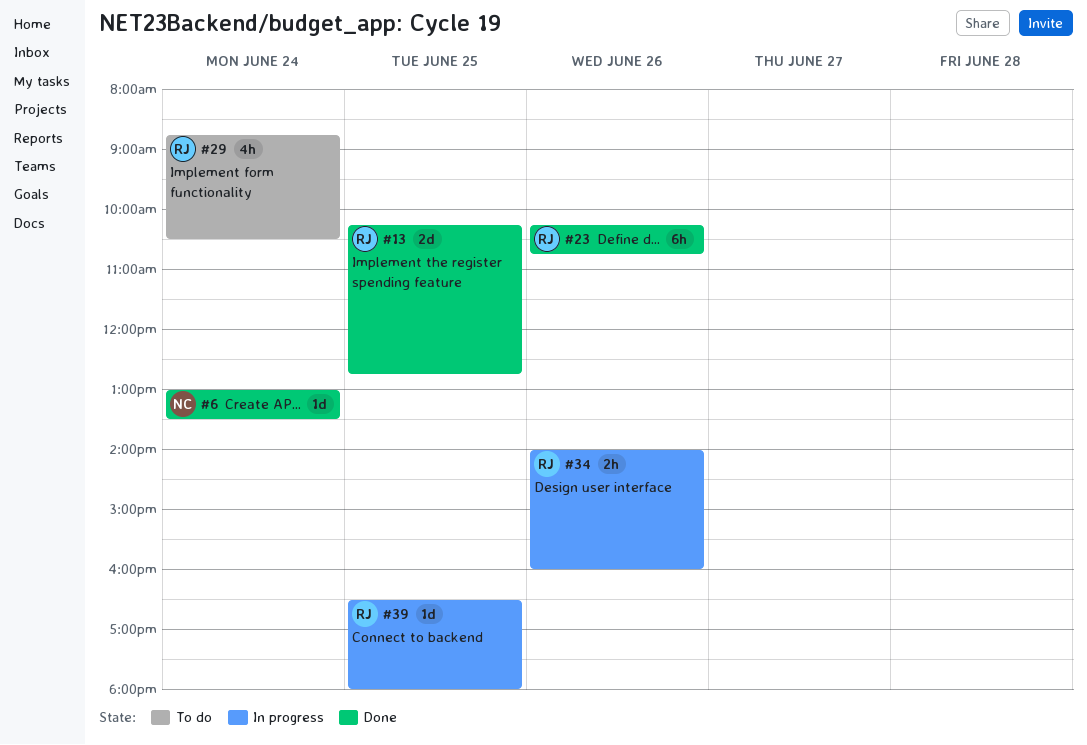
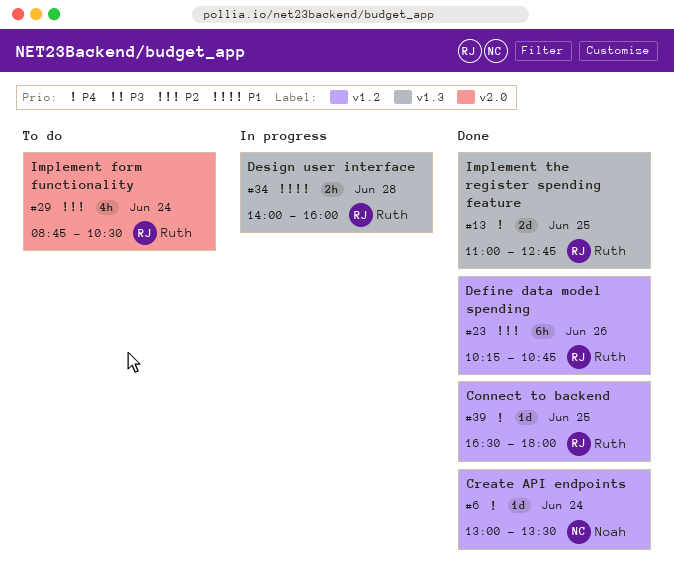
#13, begins: 10:15 -> 11:00
#34, day: Jun 26 -> Jun 28
#39, status: In progress -> Done

